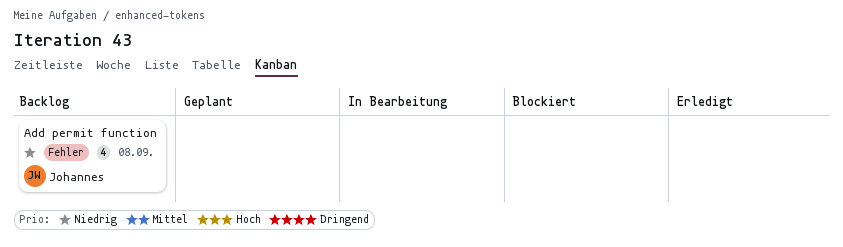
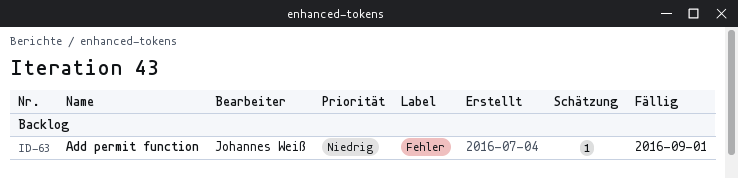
Add permit function, estimate: 4 -> 1
Add permit function, due: Sep 8 -> Sep 1

